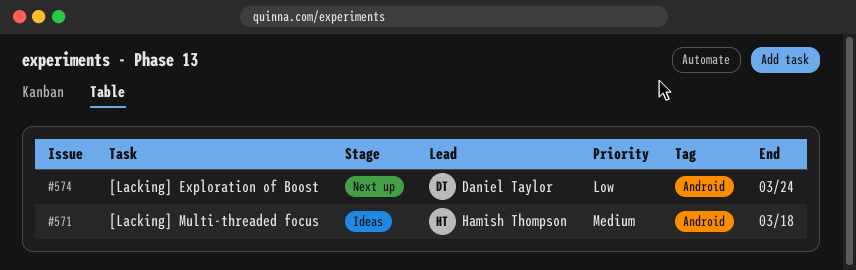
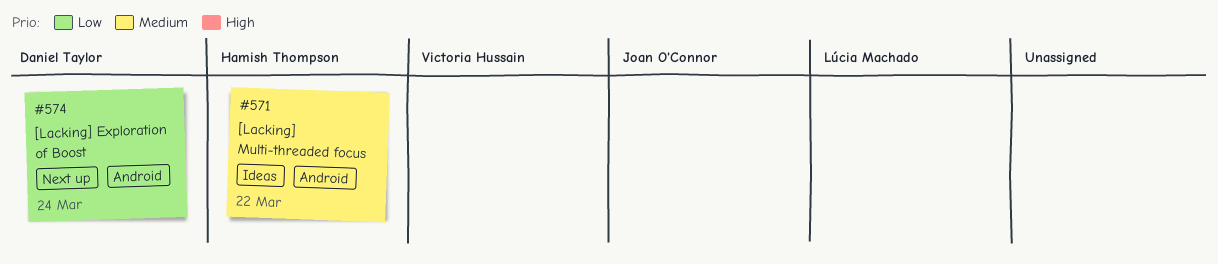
#571, due: Mar 18 -> Mar 22

